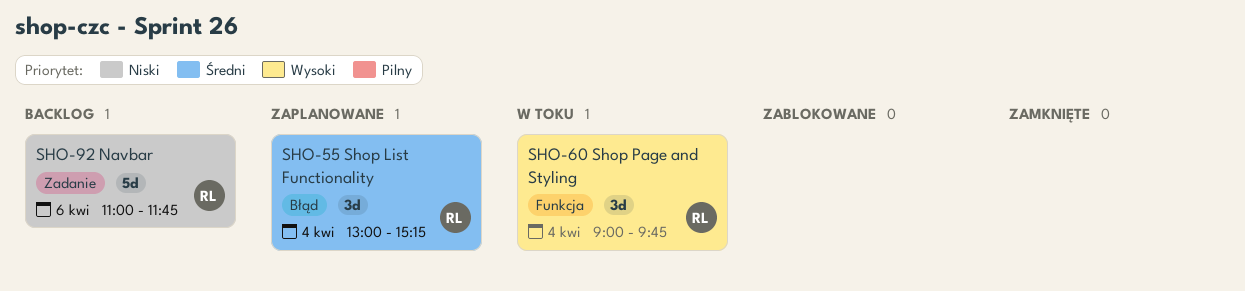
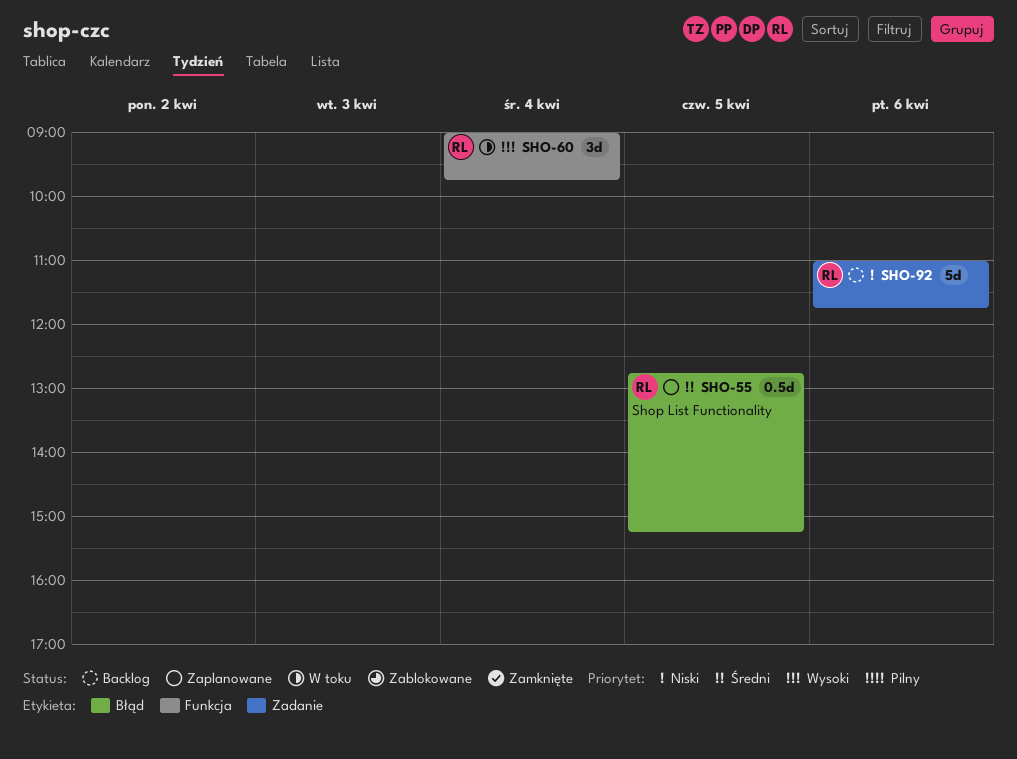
SHO-55, estimate: 3d -> 0.5d
SHO-55, day: Apr 4 -> Apr 5
SHO-55, begins: 13:00 -> 12:45

